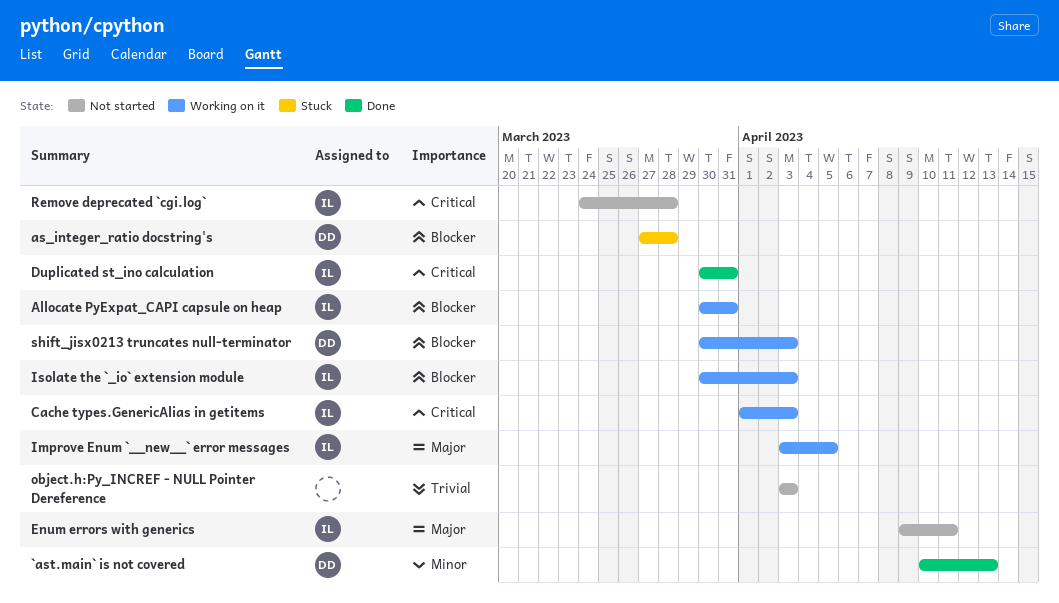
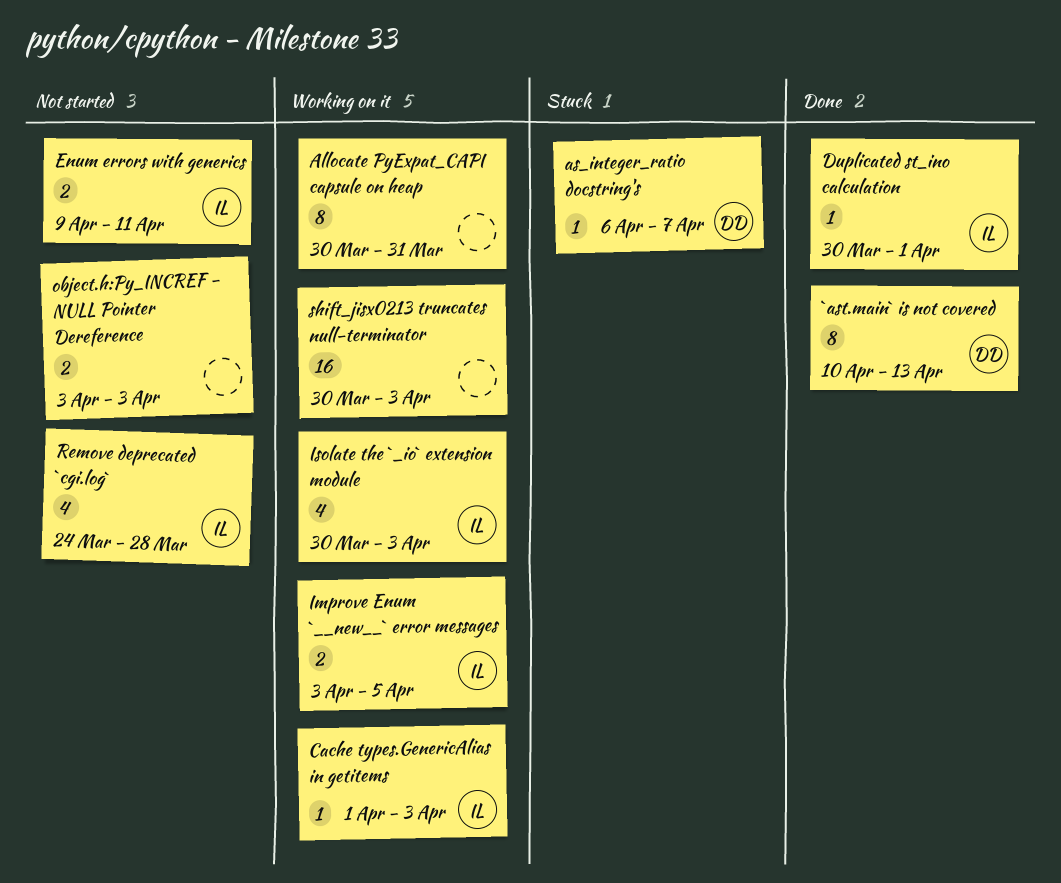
Allocate PyExpat_CAPI capsule on heap, owner: IL -> none
as_integer_ratio docstring's, start: Mar 27 -> Apr 6
as_integer_ratio docstring's, due: Mar 28 -> Apr 7
Duplicated st_ino calculation, due: Mar 31 -> Apr 1
shift_jisx0213 truncates null-terminator, owner: DD -> none

